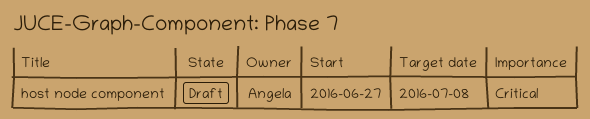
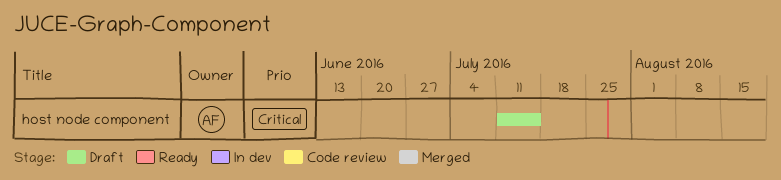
host node component, start: Jun 27 -> Jul 11
host node component, due: Jul 8 -> Jul 15

